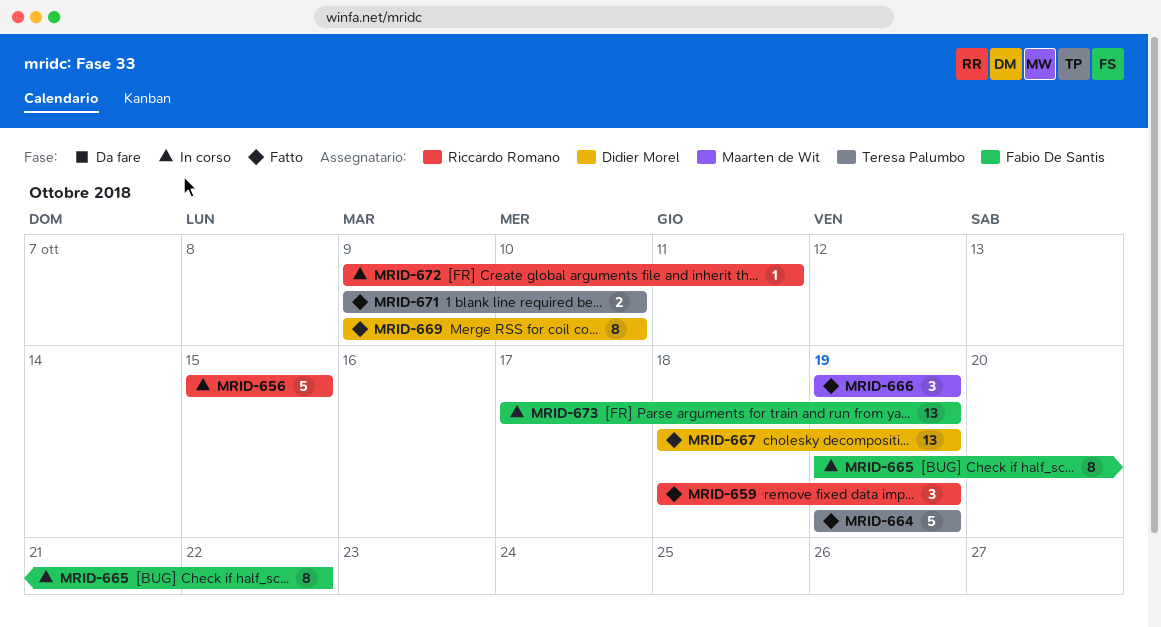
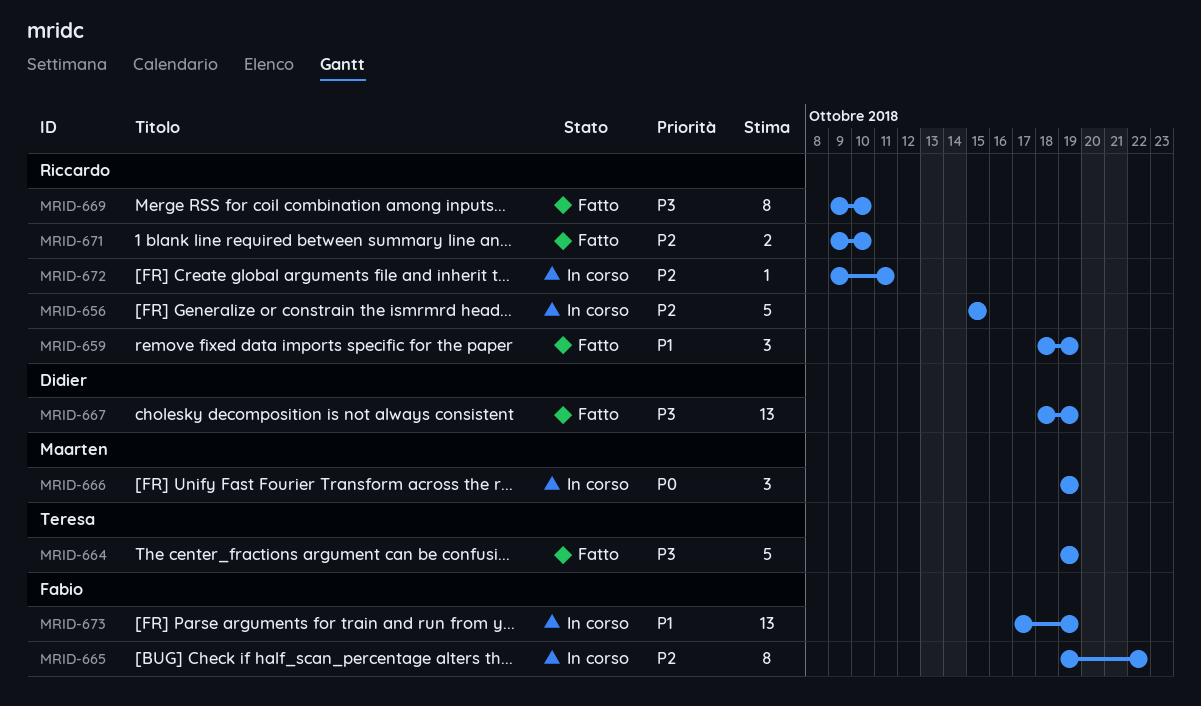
MRID-666, status: Fatto -> In corso
MRID-669, owner: Didier Morel -> Riccardo Romano
MRID-671, owner: Teresa Palumbo -> Riccardo Romano

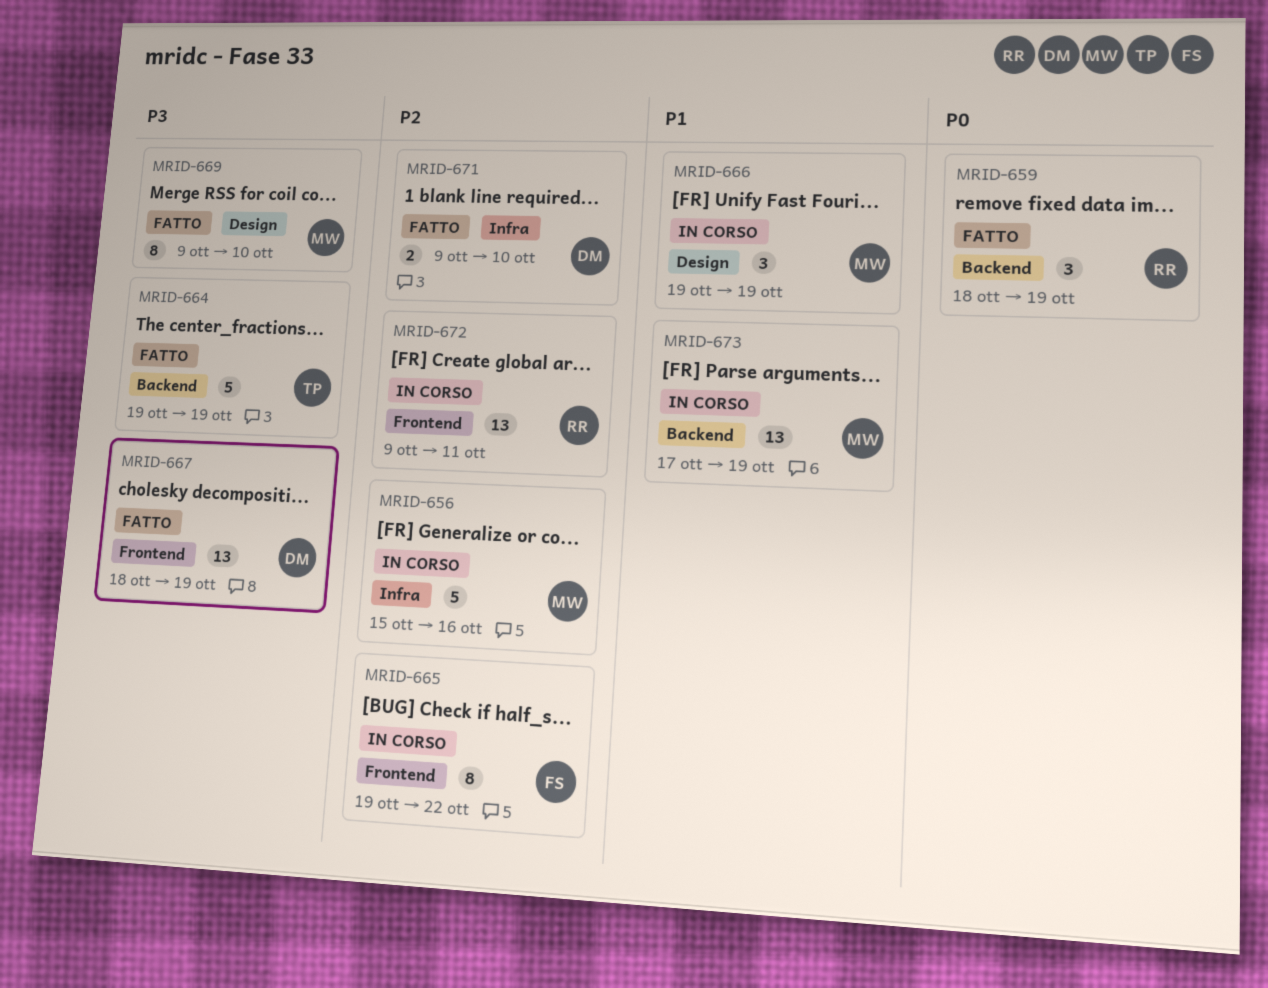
MRID-656, owner: Riccardo -> Maarten
MRID-656, due: Oct 15 -> Oct 16
MRID-659, priority: P1 -> P0
MRID-666, priority: P0 -> P1
MRID-669, owner: Riccardo -> Maarten
MRID-671, owner: Riccardo -> Didier
MRID-672, estimate: 1 -> 13
MRID-673, owner: Fabio -> Maarten

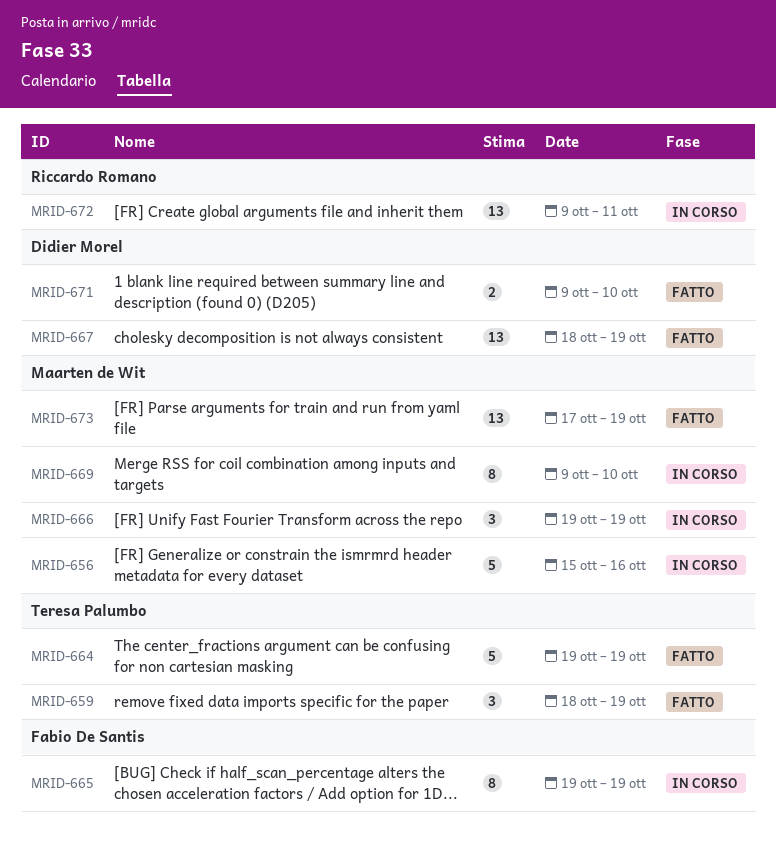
MRID-659, owner: Riccardo Romano -> Teresa Palumbo
MRID-665, due: Oct 22 -> Oct 19
MRID-669, status: Fatto -> In corso
MRID-673, status: In corso -> Fatto

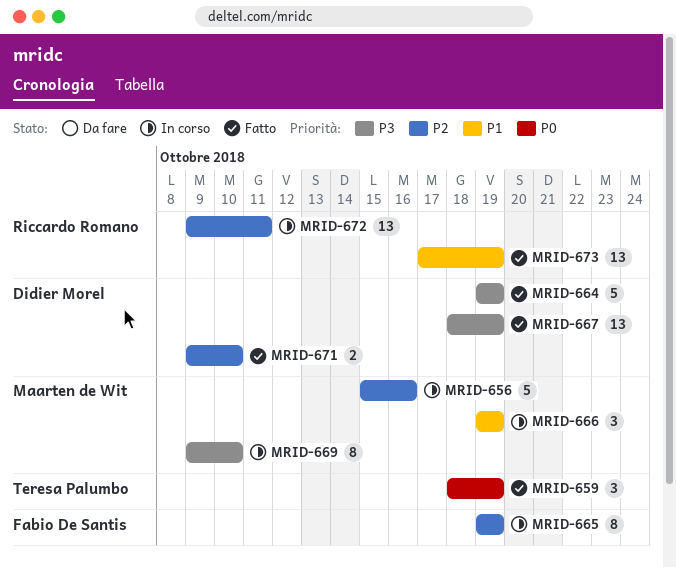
MRID-664, owner: Teresa Palumbo -> Didier Morel
MRID-673, owner: Maarten de Wit -> Riccardo Romano

